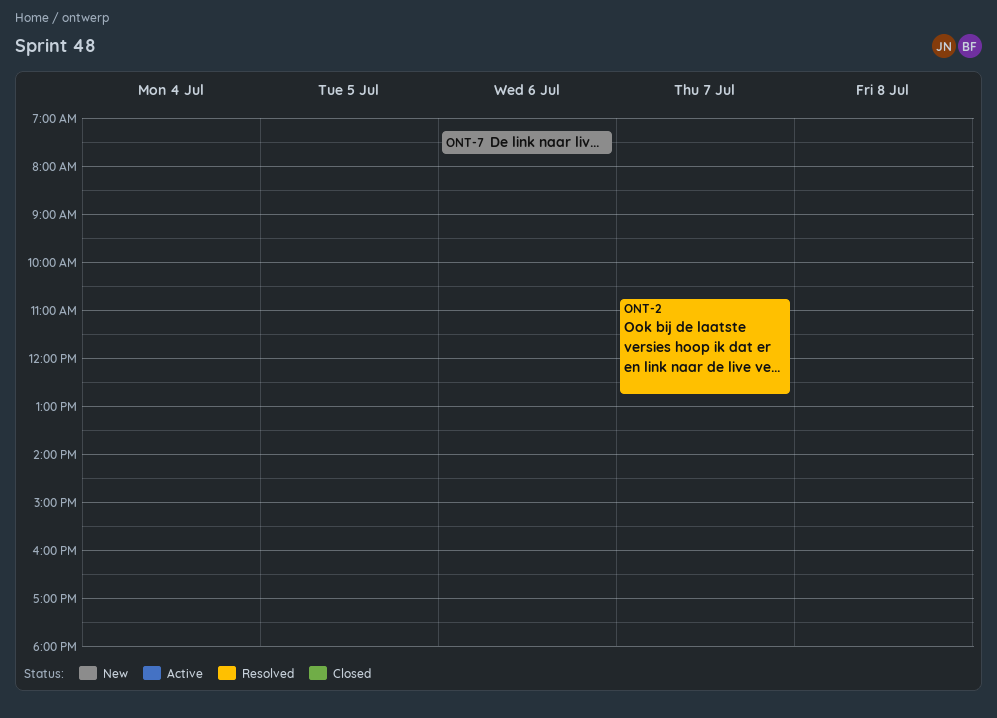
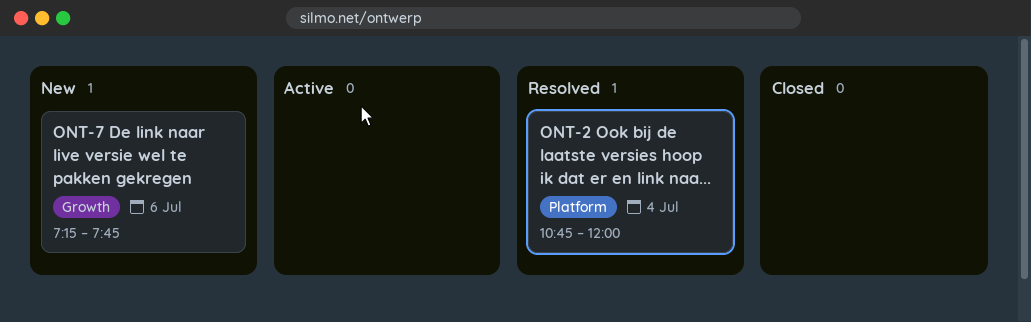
ONT-2, day: Jul 7 -> Jul 4
ONT-2, ends: 12:45 -> 12:00

